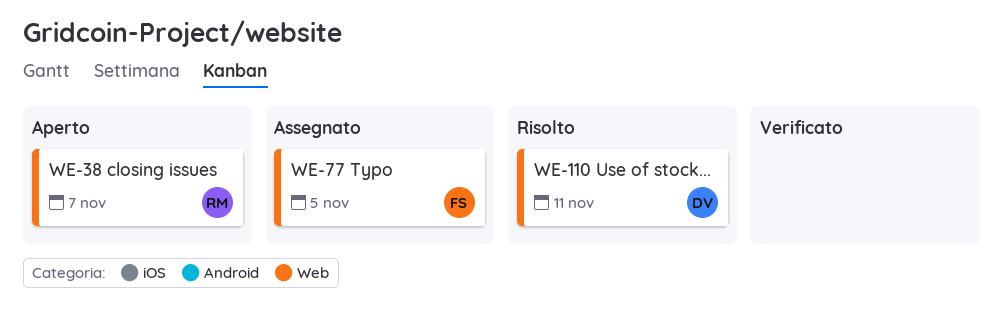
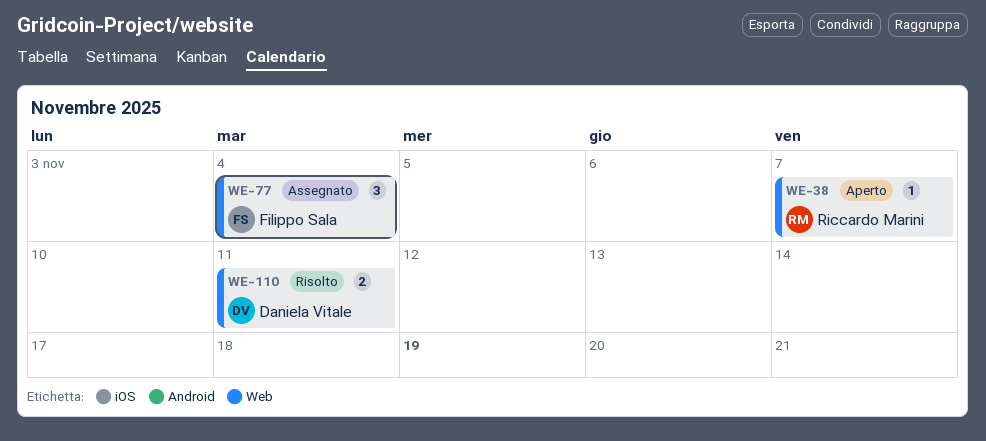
WE-77, due: Nov 5 -> Nov 4

